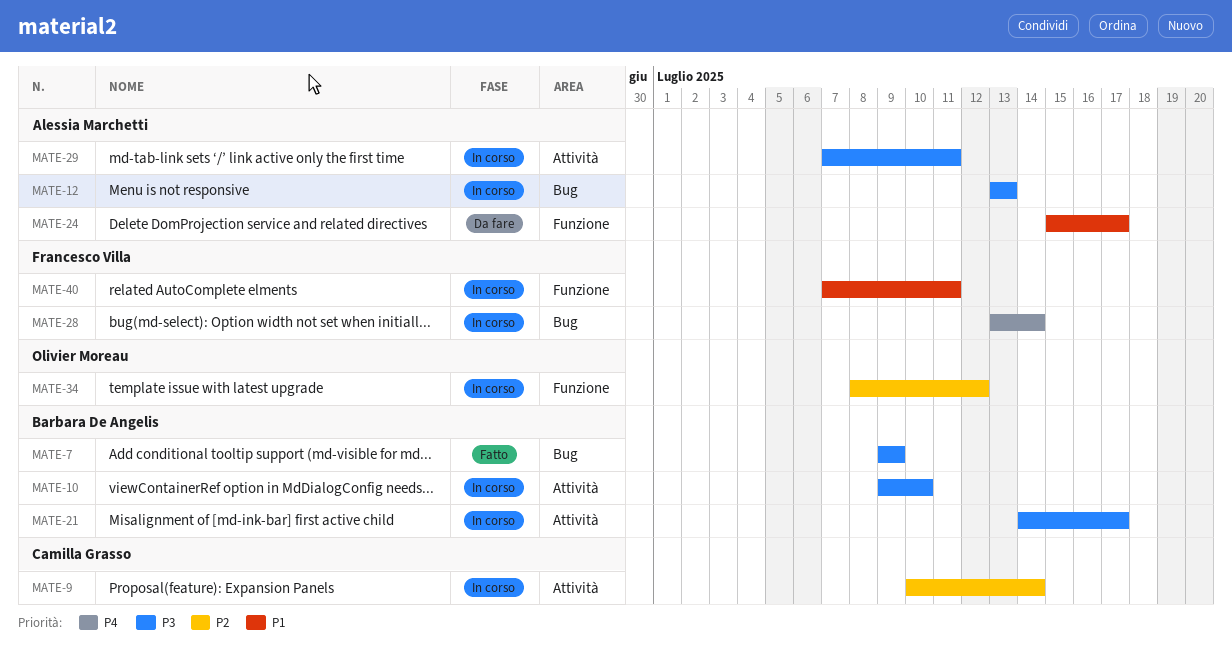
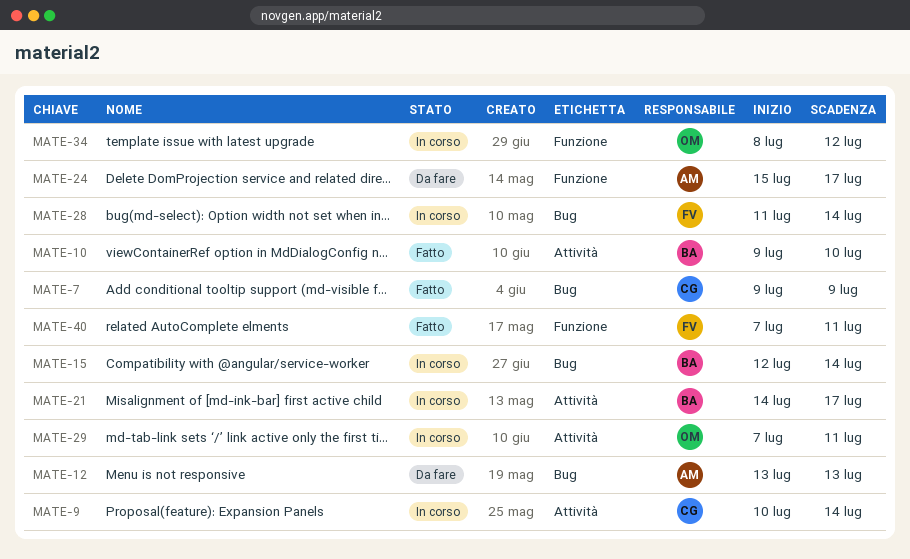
MATE-7, owner: Barbara De Angelis -> Camilla Grasso
MATE-10, status: In corso -> Fatto
MATE-12, status: In corso -> Da fare
MATE-15: none -> present
MATE-28, start: Jul 13 -> Jul 11
MATE-29, owner: Alessia Marchetti -> Olivier Moreau
MATE-40, status: In corso -> Fatto

